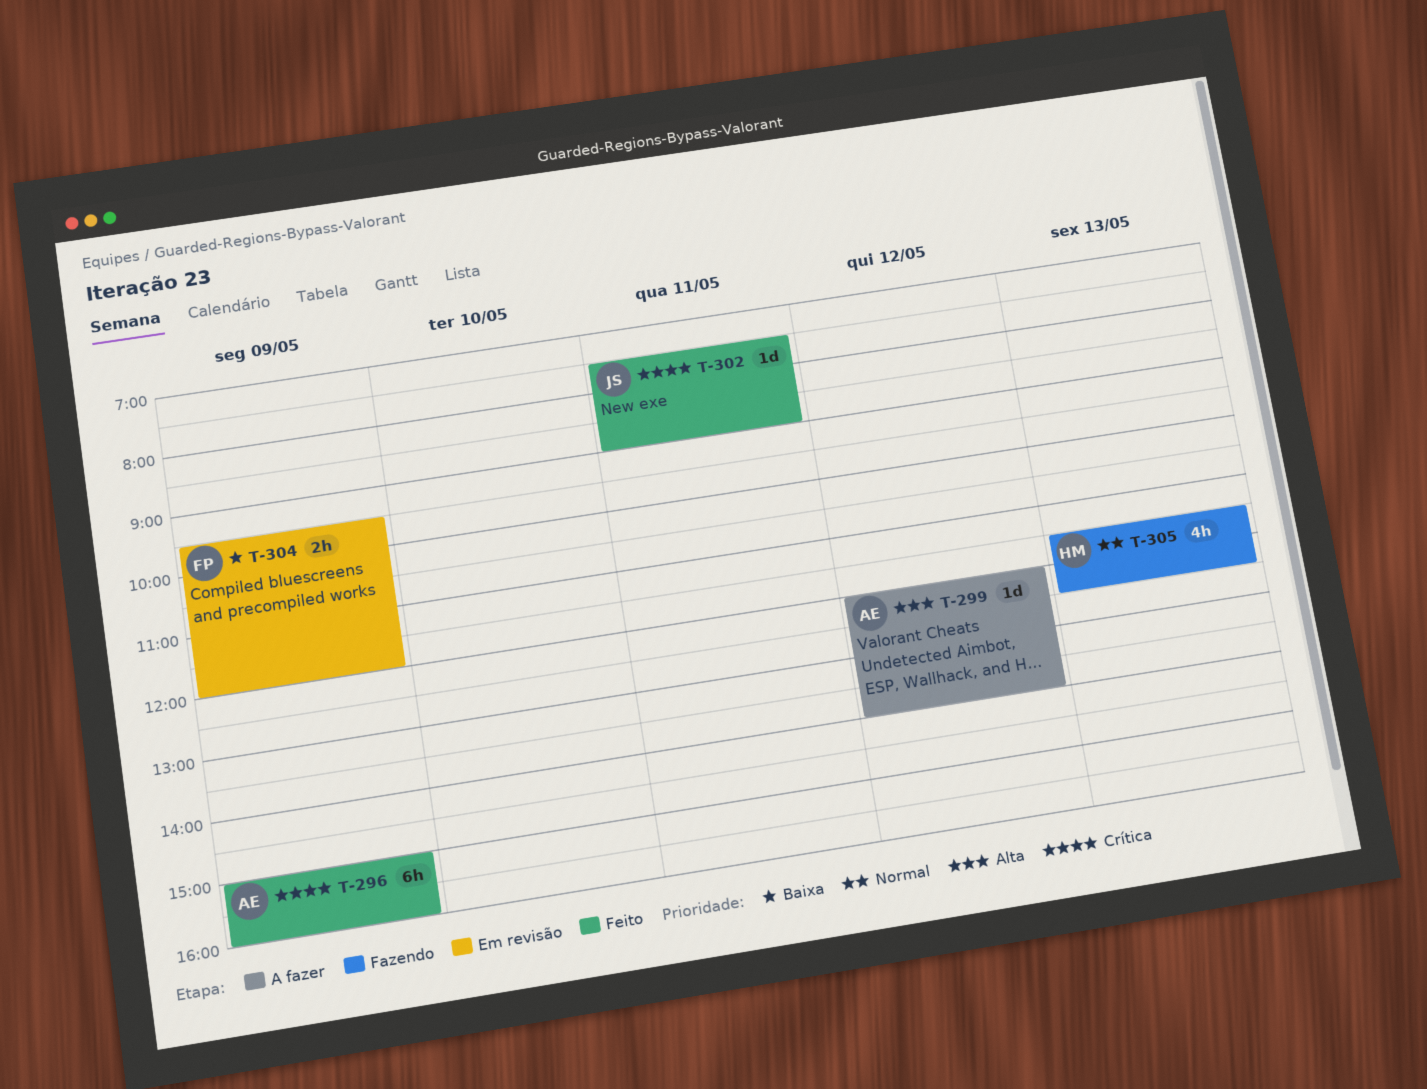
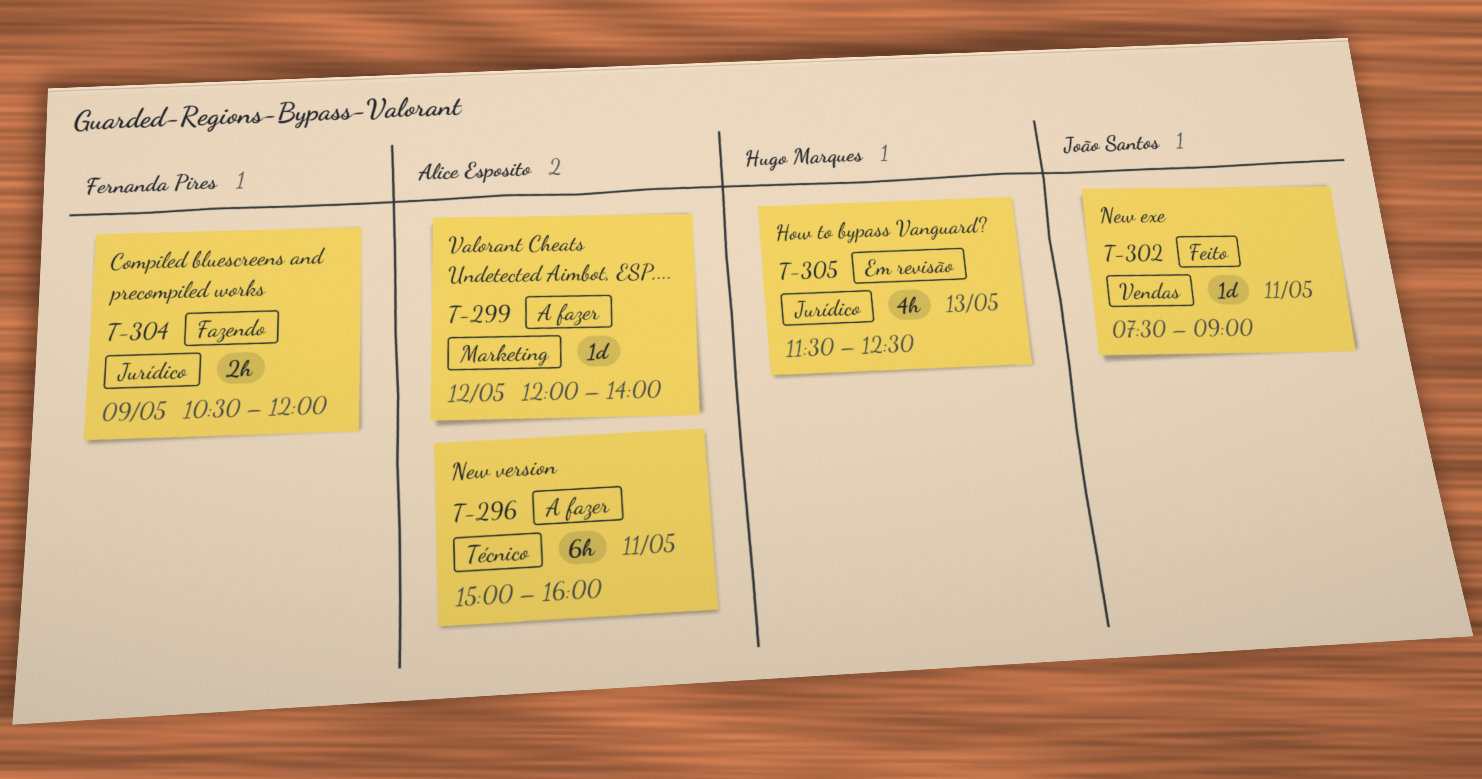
T-296, status: Feito -> A fazer
T-296, day: May 9 -> May 11
T-304, status: Em revisão -> Fazendo
T-304, begins: 09:30 -> 10:30
T-305, status: Fazendo -> Em revisão

